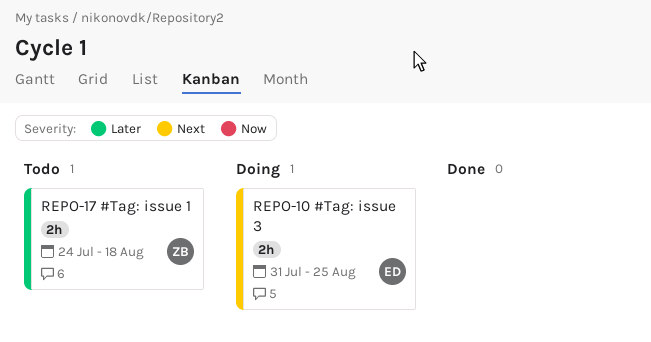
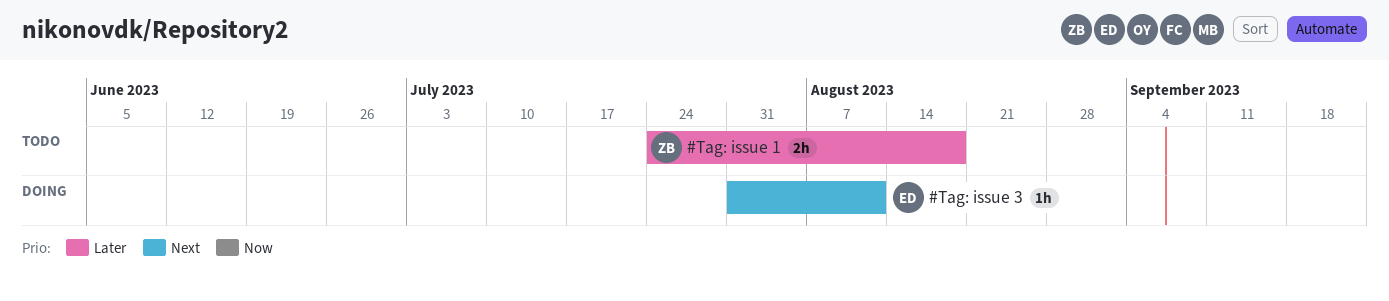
#Tag: issue 3, estimate: 2h -> 1h
#Tag: issue 3, due: Aug 25 -> Aug 11

